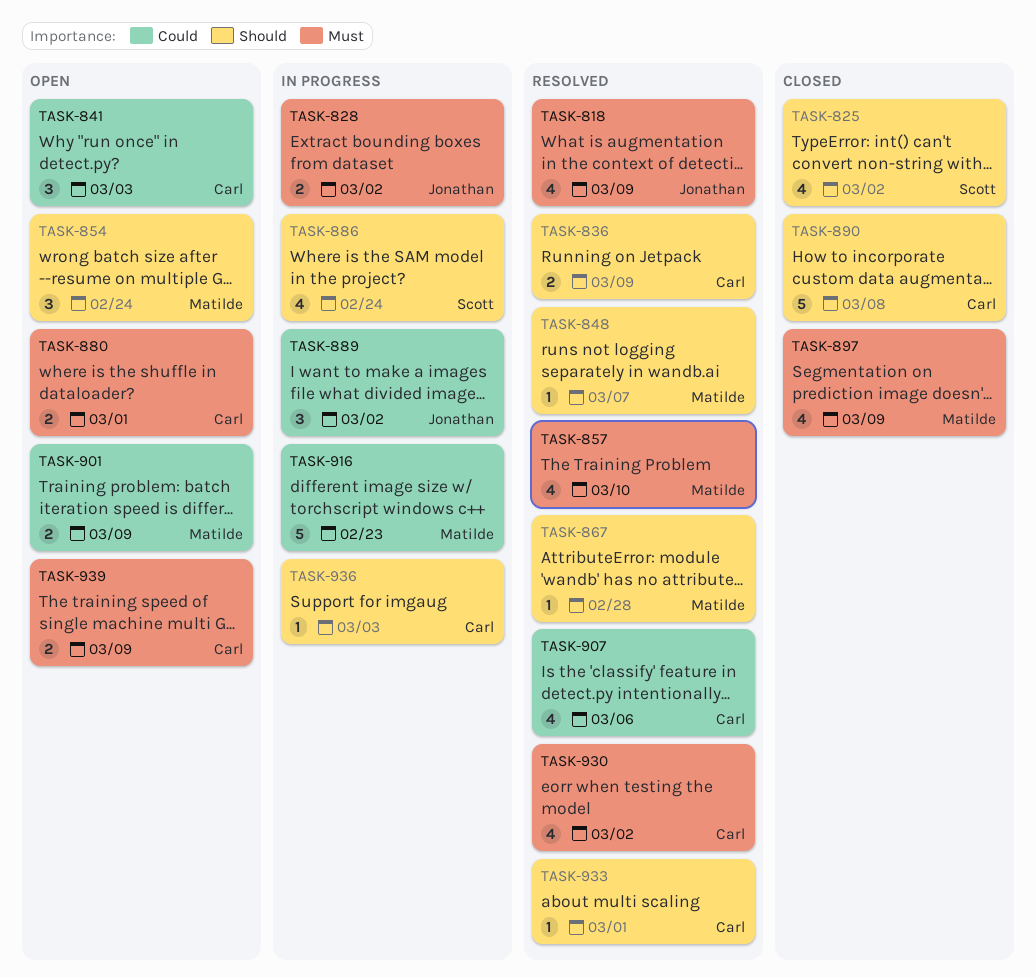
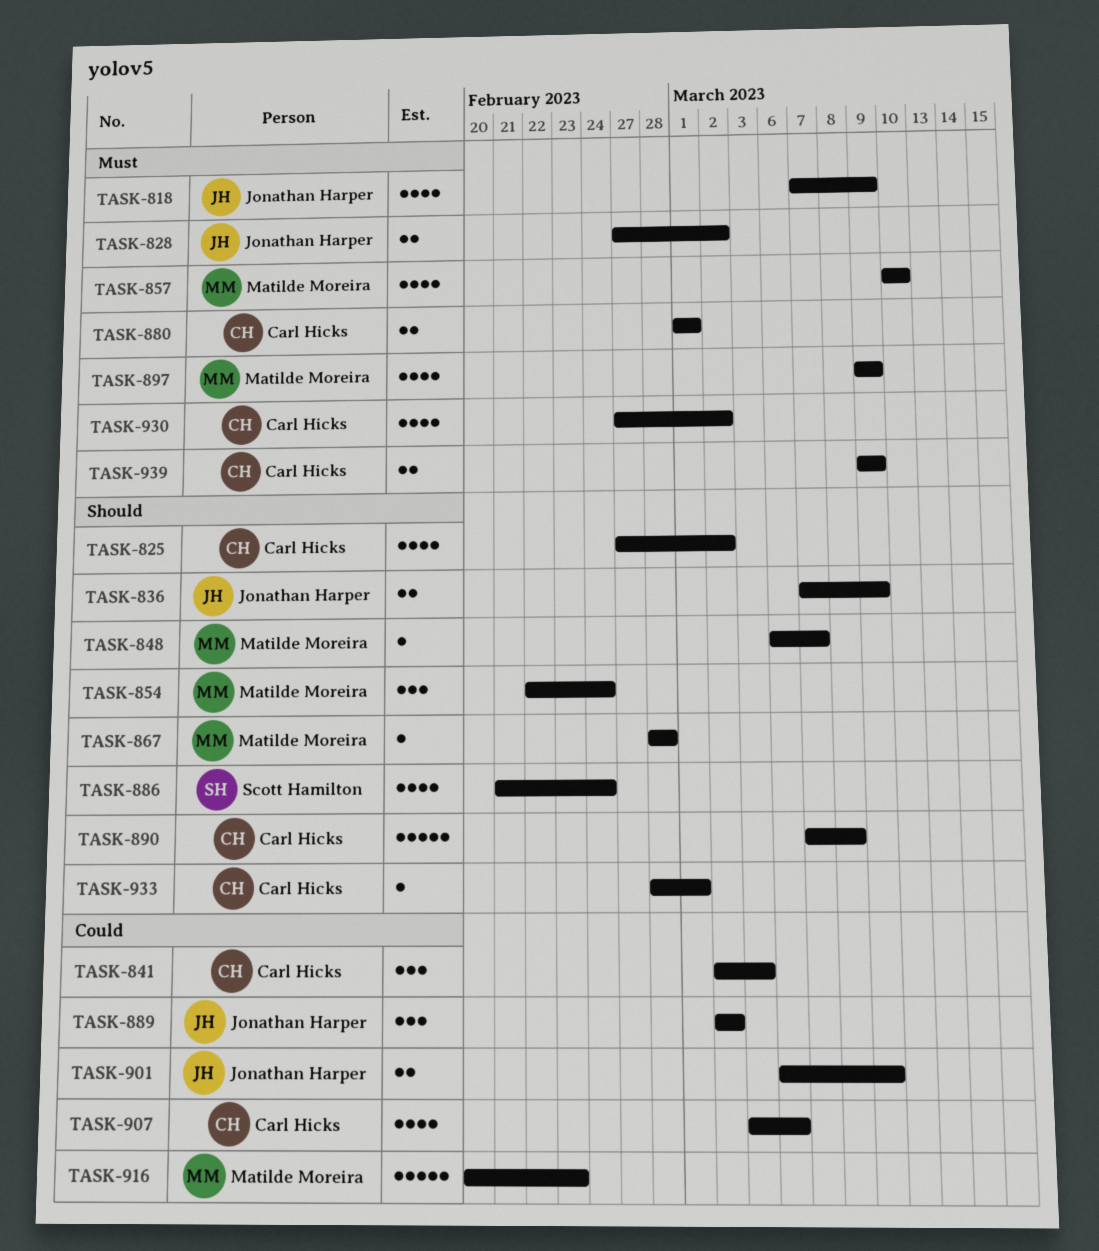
TASK-825, owner: Scott Hamilton -> Carl Hicks
TASK-836, owner: Carl Hicks -> Jonathan Harper
TASK-901, owner: Matilde Moreira -> Jonathan Harper
TASK-936: present -> none

